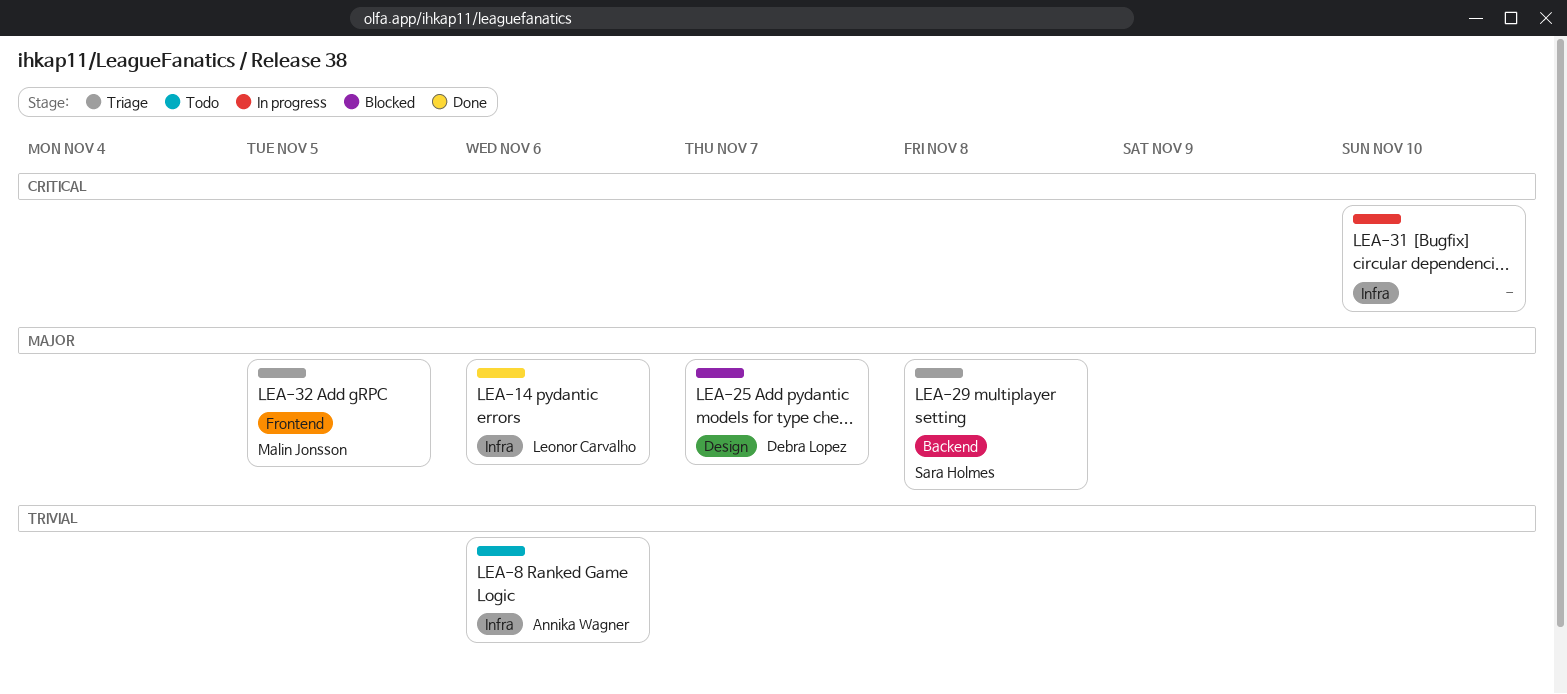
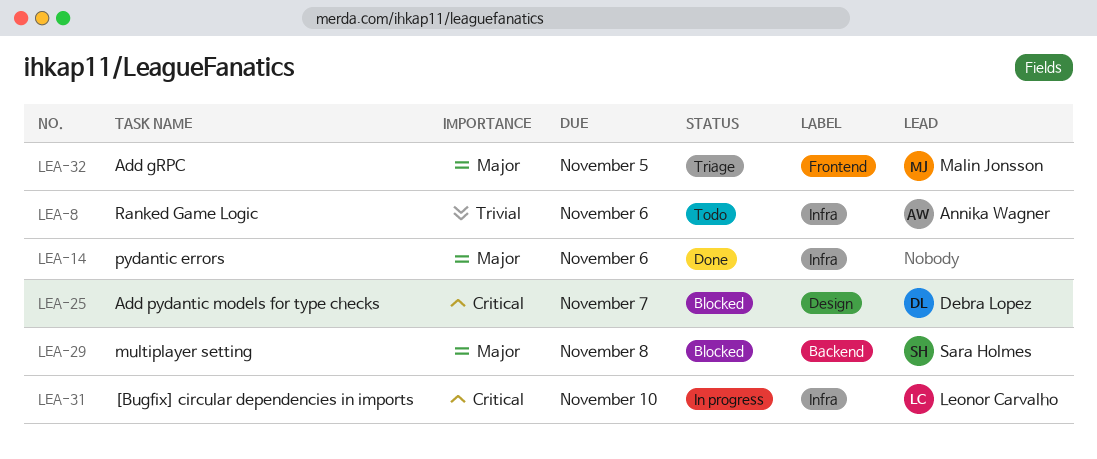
LEA-14, owner: Leonor Carvalho -> none
LEA-25, priority: Major -> Critical
LEA-29, status: Triage -> Blocked
LEA-31, owner: none -> Leonor Carvalho

